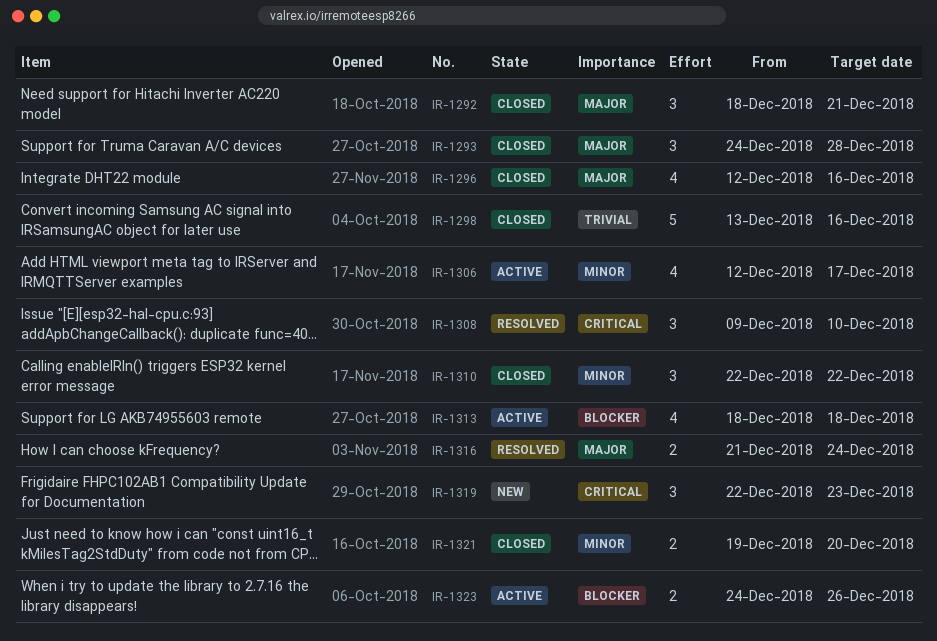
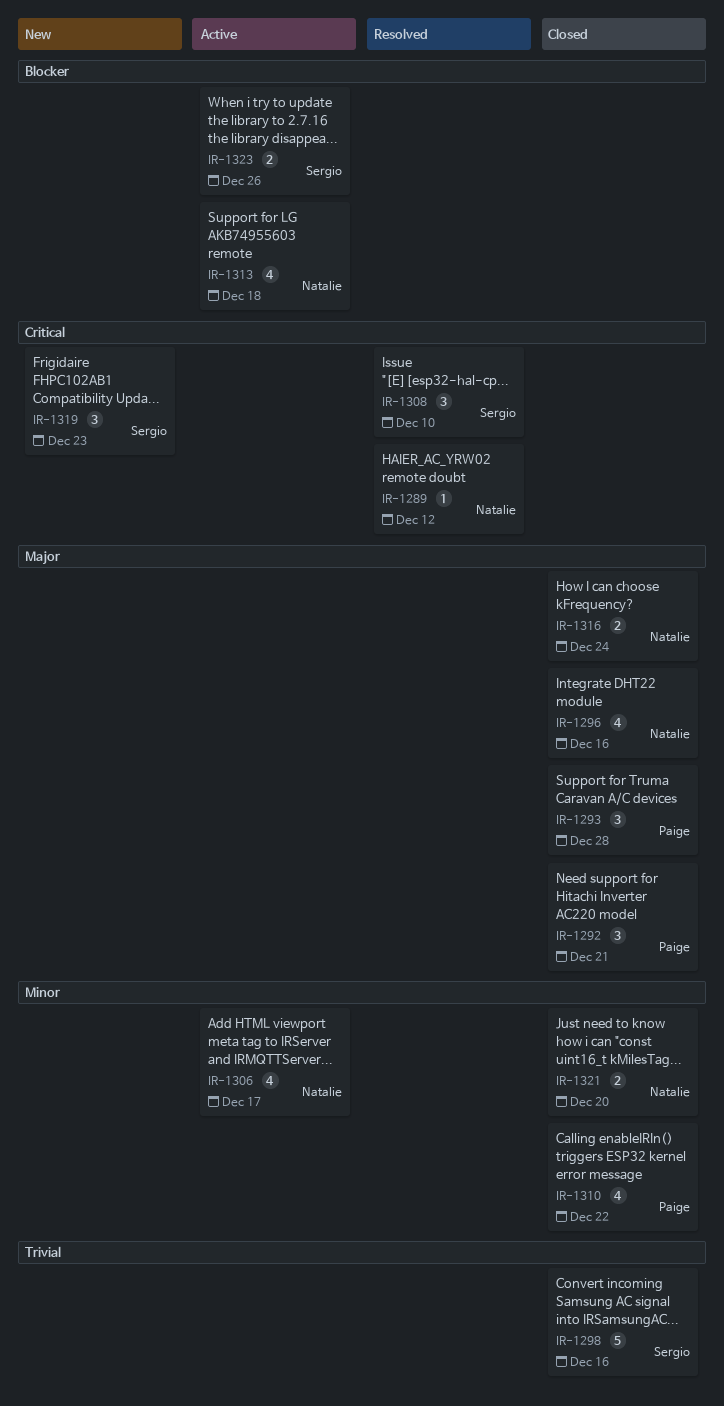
IR-1289: none -> present
IR-1310, estimate: 3 -> 4
IR-1316, status: Resolved -> Closed

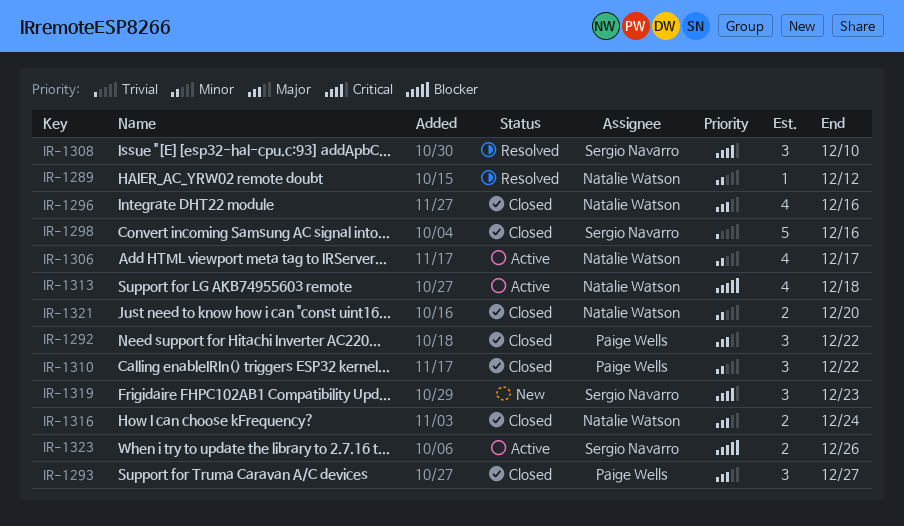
IR-1289, priority: Critical -> Minor
IR-1292, due: Dec 21 -> Dec 22
IR-1293, due: Dec 28 -> Dec 27
IR-1310, estimate: 4 -> 3

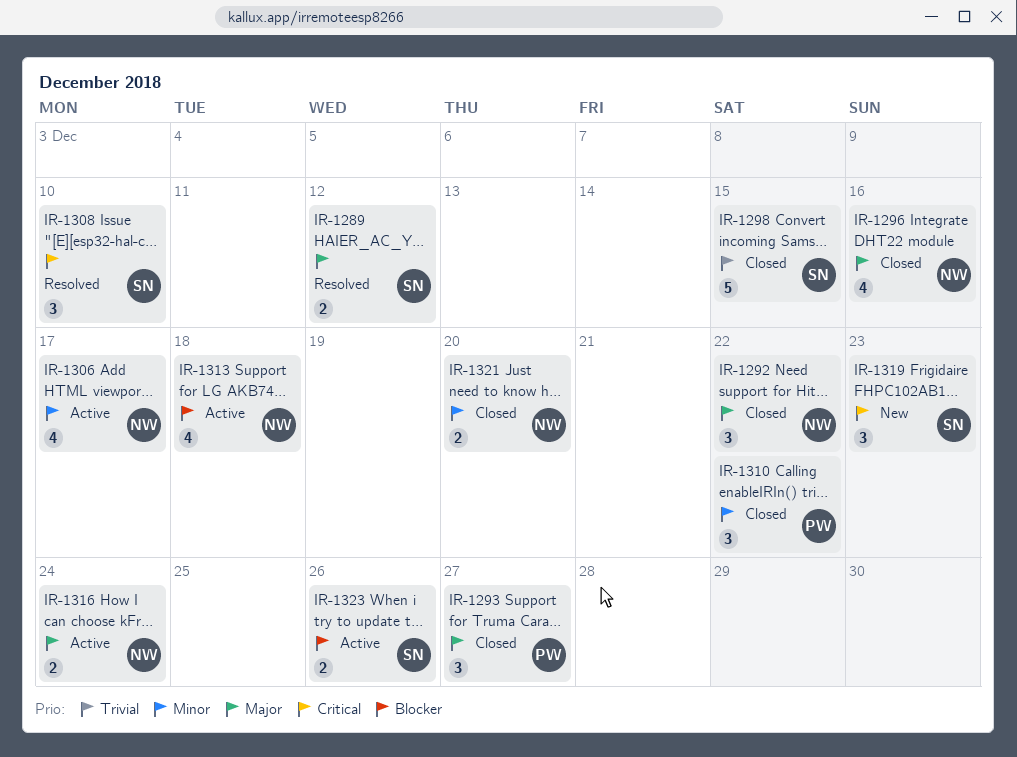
IR-1289, owner: Natalie Watson -> Sergio Navarro
IR-1289, priority: Minor -> Major
IR-1289, estimate: 1 -> 2
IR-1292, owner: Paige Wells -> Natalie Watson
IR-1298, due: Dec 16 -> Dec 15
IR-1316, status: Closed -> Active

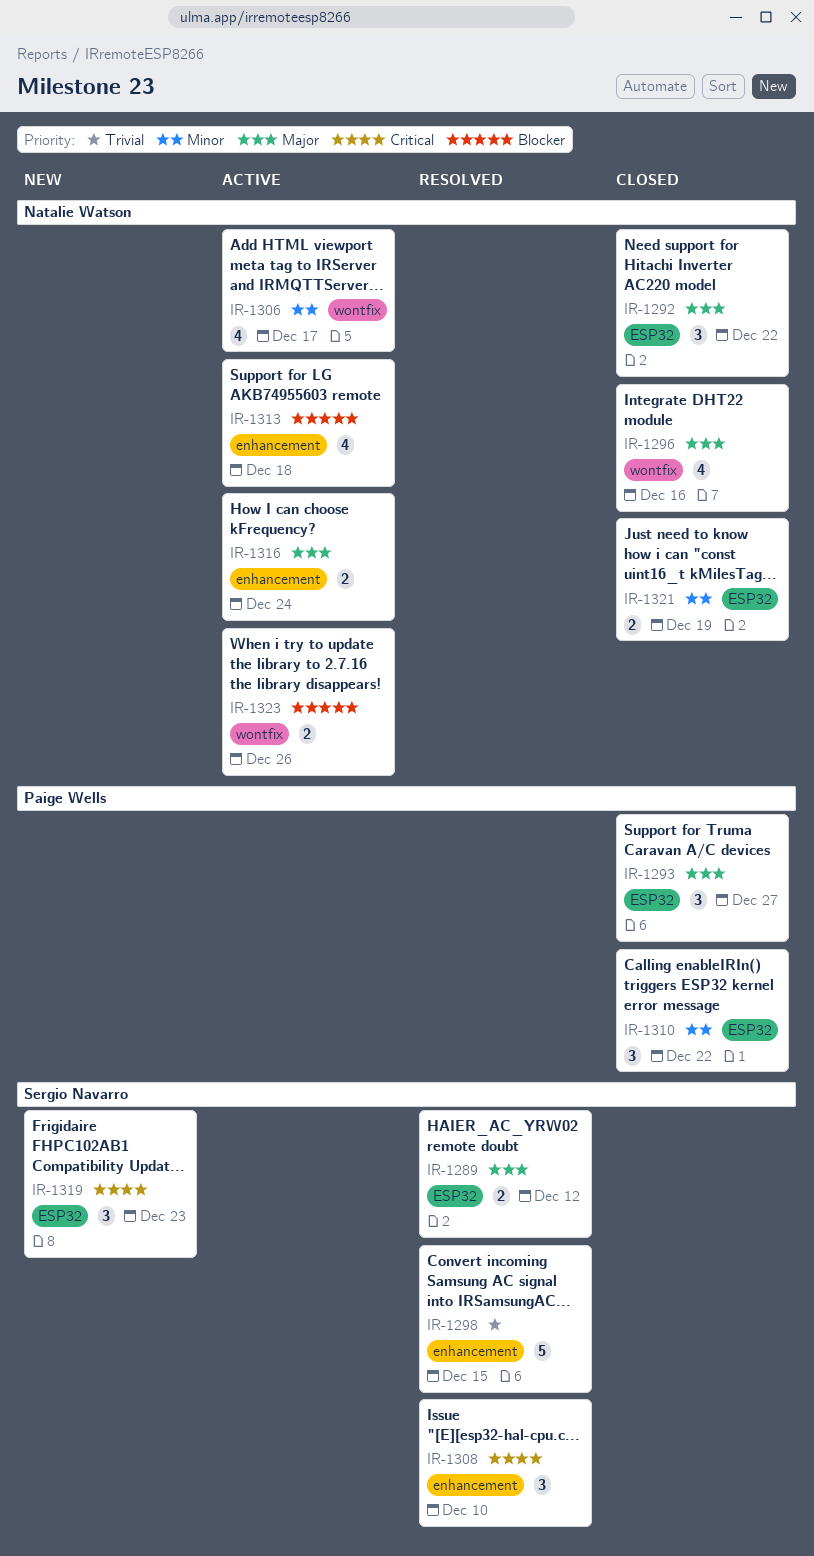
IR-1298, status: Closed -> Resolved
IR-1321, due: Dec 20 -> Dec 19
IR-1323, owner: Sergio Navarro -> Natalie Watson

